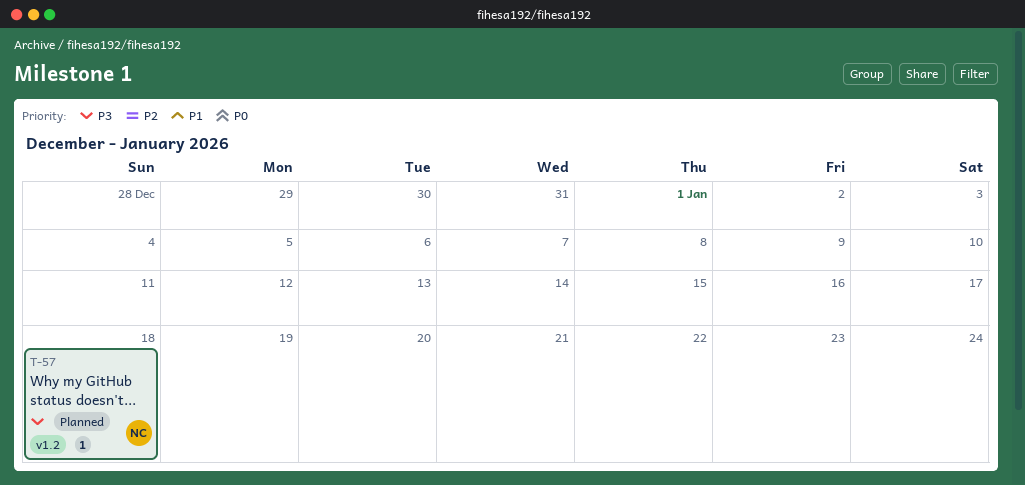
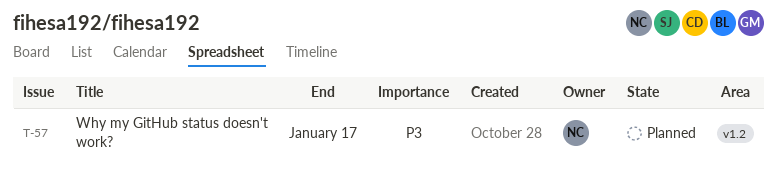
T-57, due: Jan 18 -> Jan 17

